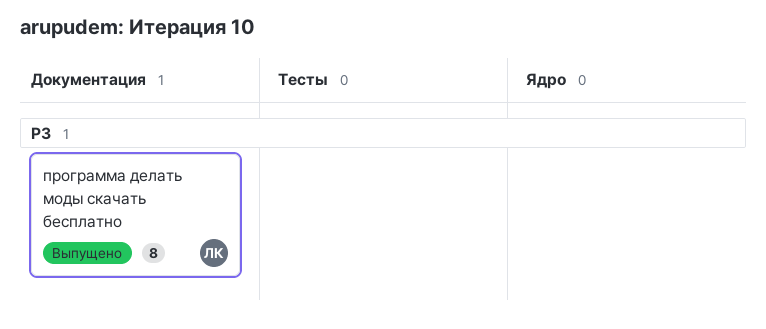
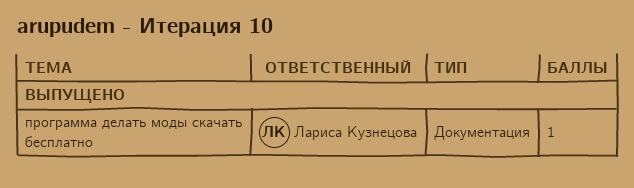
программа делать моды скачать бесплатно, estimate: 8 -> 1

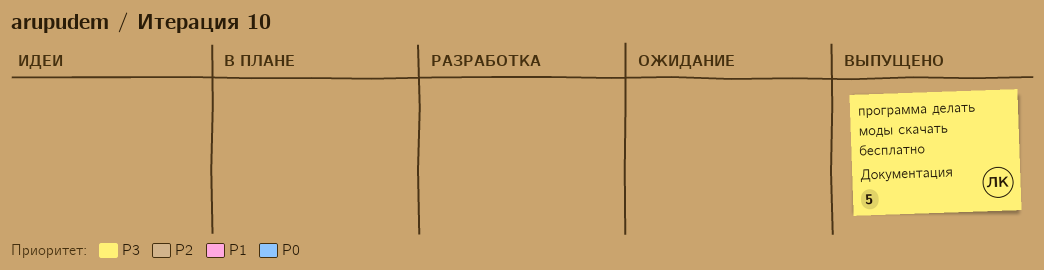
программа делать моды скачать бесплатно, estimate: 1 -> 5

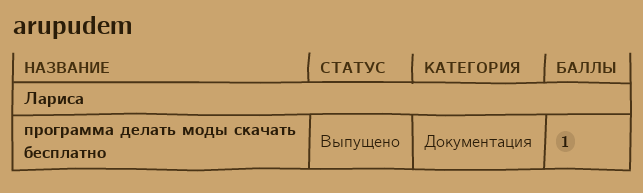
программа делать моды скачать бесплатно, estimate: 5 -> 1

